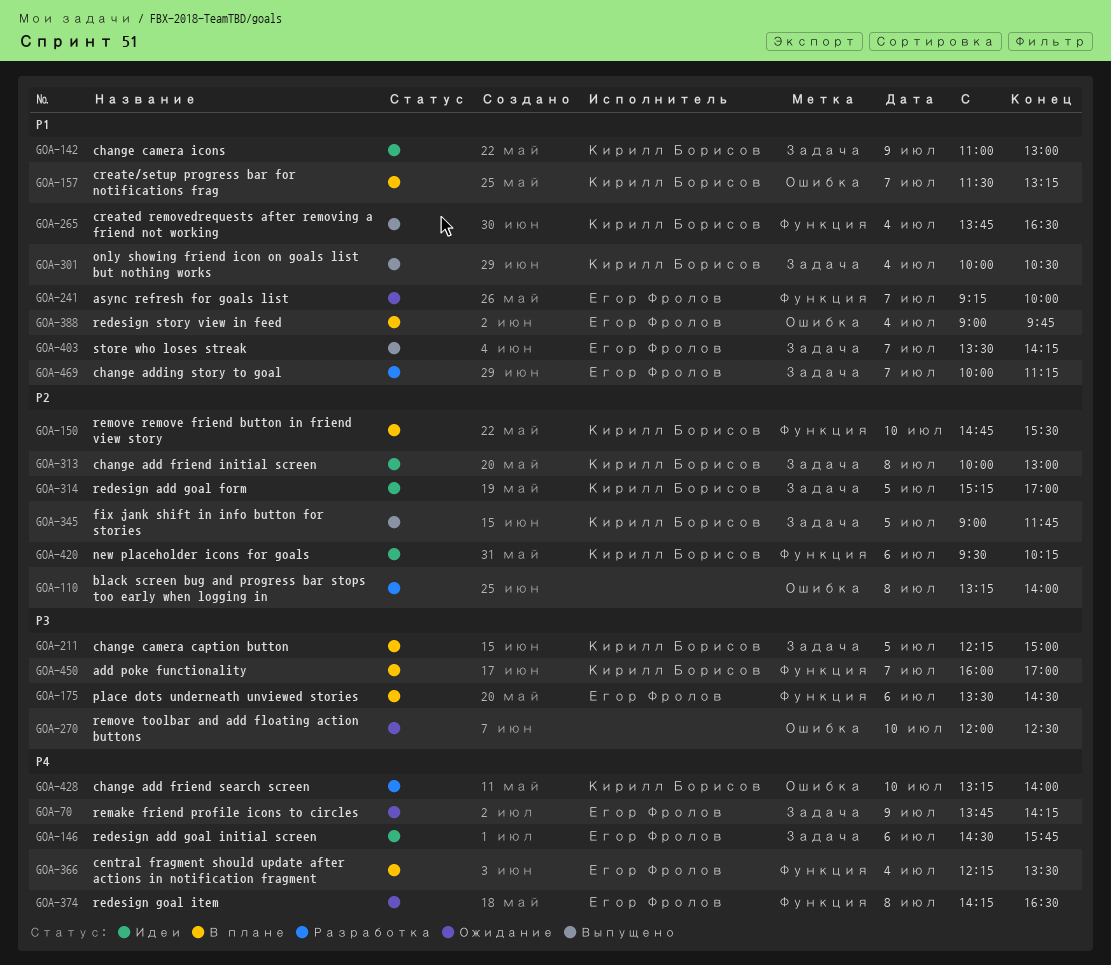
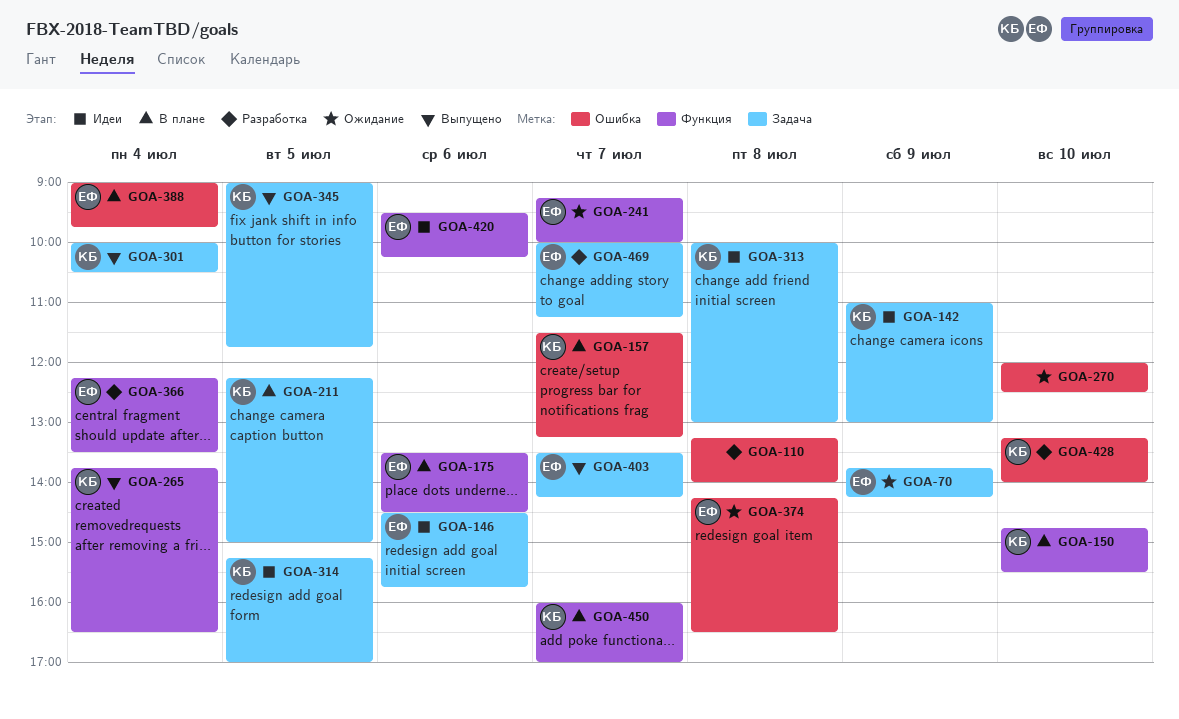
GOA-366, status: В плане -> Разработка
GOA-374, label: Функция -> Ошибка
GOA-420, owner: Кирилл Борисов -> Егор Фролов

